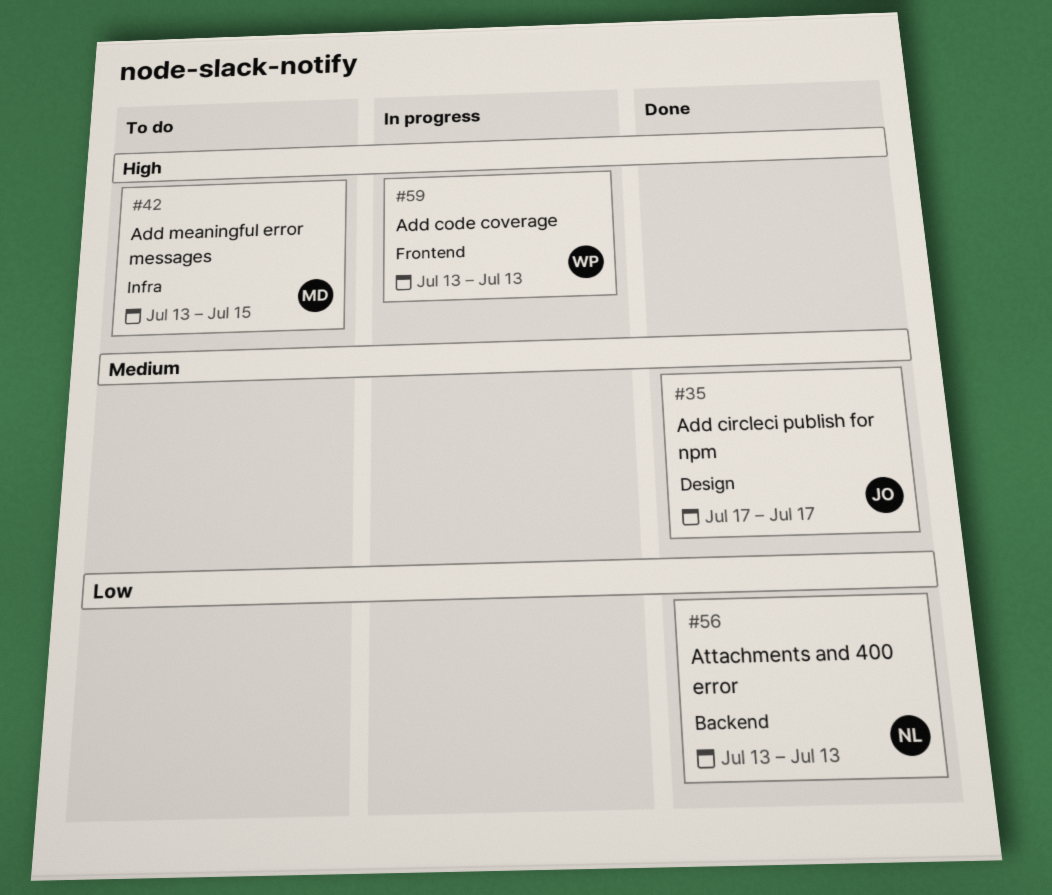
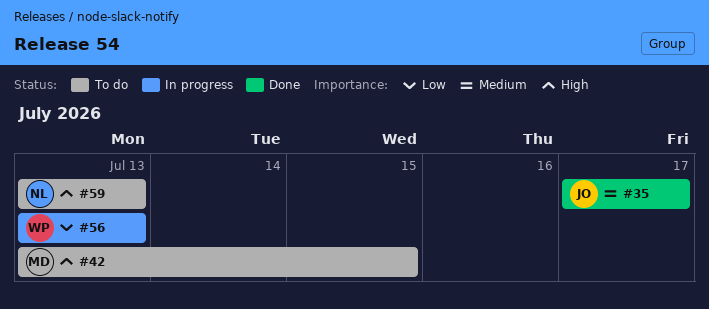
#56, status: Done -> In progress
#56, owner: NL -> WP
#59, status: In progress -> To do
#59, owner: WP -> NL

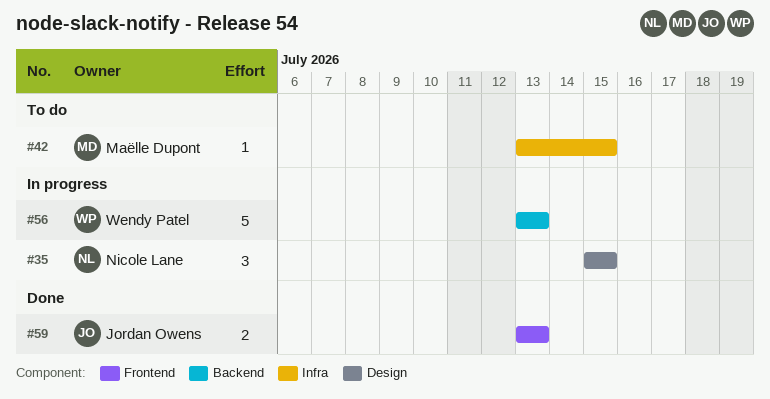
#35, status: Done -> In progress
#35, owner: Jordan Owens -> Nicole Lane
#35, start: Jul 17 -> Jul 15
#35, due: Jul 17 -> Jul 15
#59, status: To do -> Done
#59, owner: Nicole Lane -> Jordan Owens

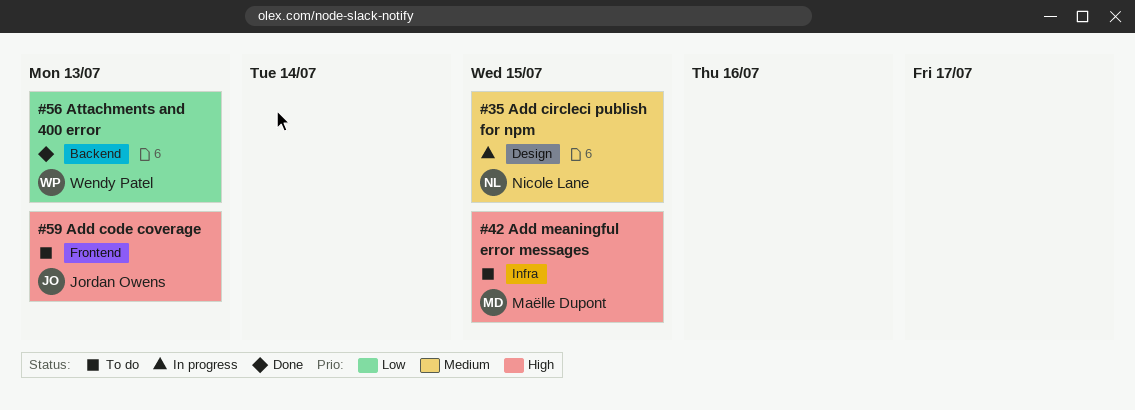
#56, status: In progress -> Done
#59, status: Done -> To do

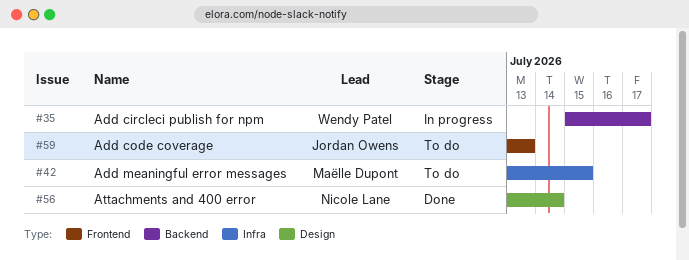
#35, owner: Nicole Lane -> Wendy Patel
#35, label: Design -> Backend
#35, due: Jul 15 -> Jul 17
#56, owner: Wendy Patel -> Nicole Lane
#56, label: Backend -> Design
#56, due: Jul 13 -> Jul 14

